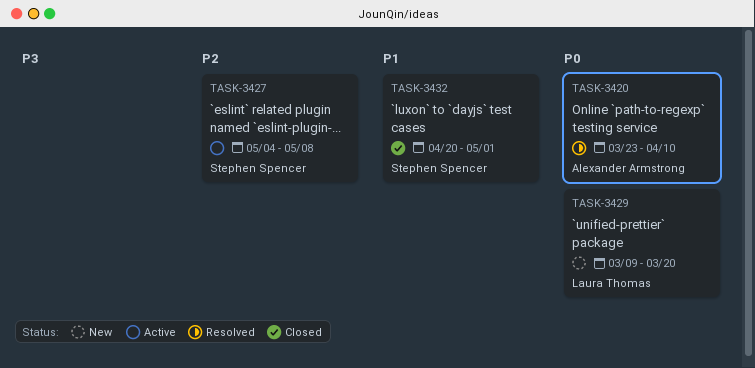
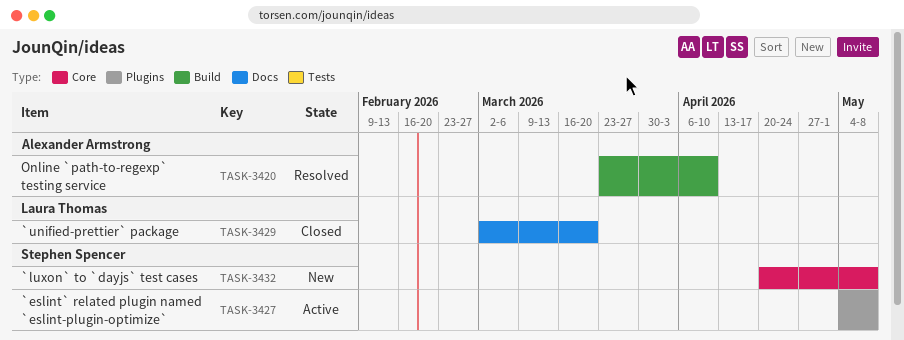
TASK-3429, status: New -> Closed
TASK-3429, start: Mar 9 -> Mar 2
TASK-3432, status: Closed -> New
TASK-3432, due: May 1 -> May 8

